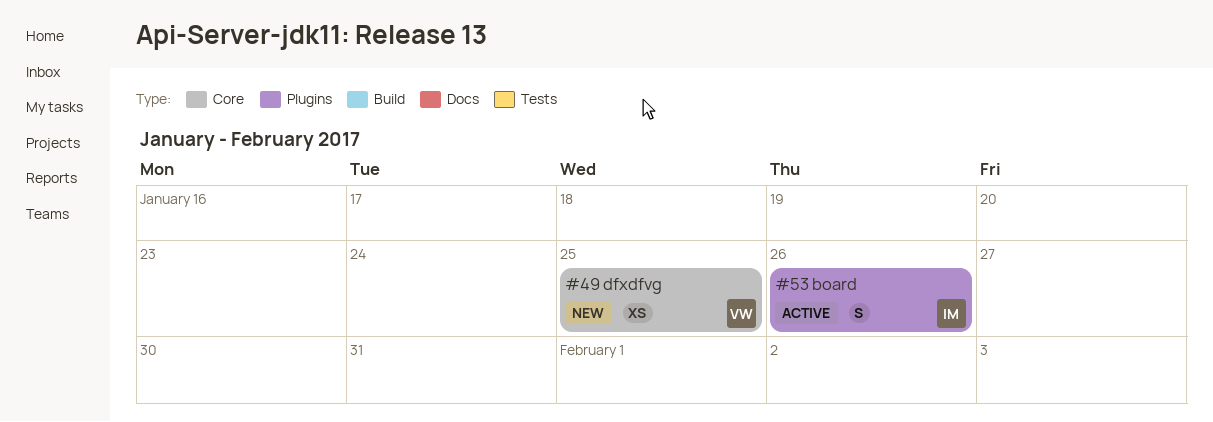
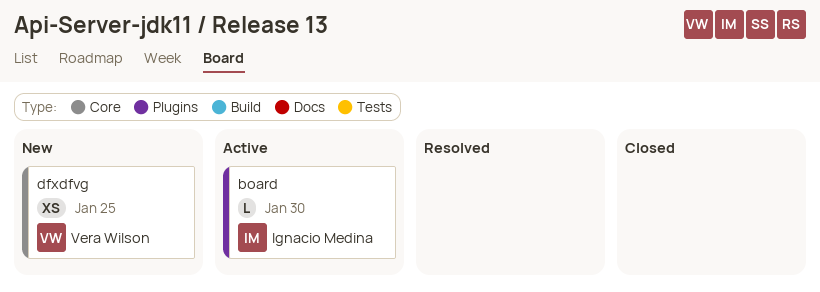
board, estimate: S -> L
board, due: Jan 26 -> Jan 30

